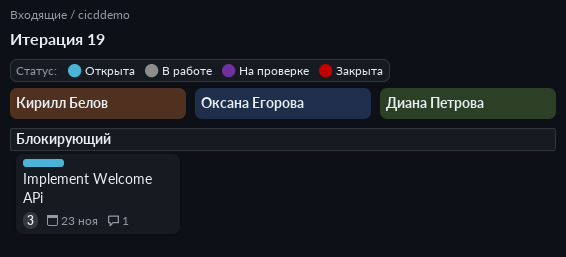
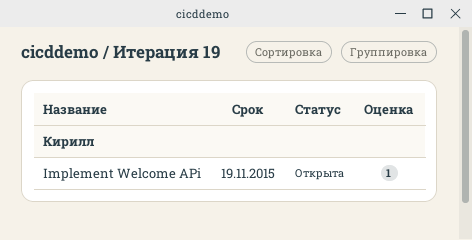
Implement Welcome APi, estimate: 3 -> 1
Implement Welcome APi, due: Nov 23 -> Nov 19

